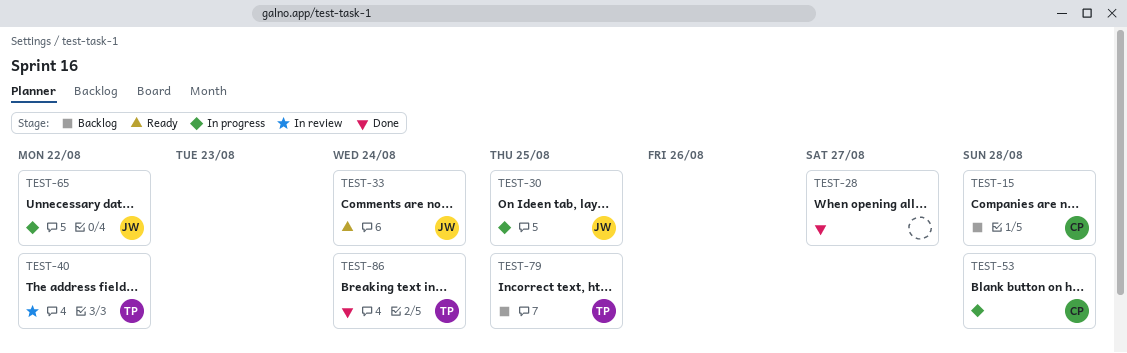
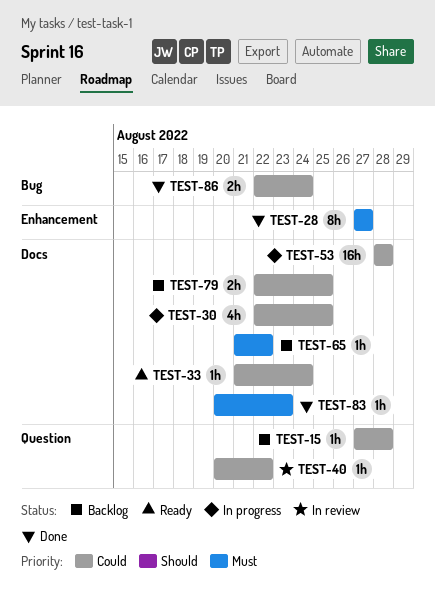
TEST-65, status: In progress -> Backlog
TEST-83: none -> present

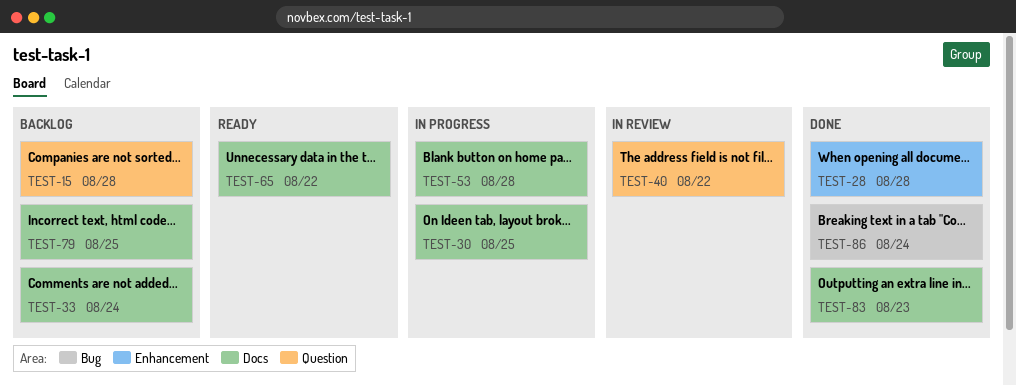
TEST-28, due: Aug 27 -> Aug 28
TEST-33, status: Ready -> Backlog
TEST-65, status: Backlog -> Ready

